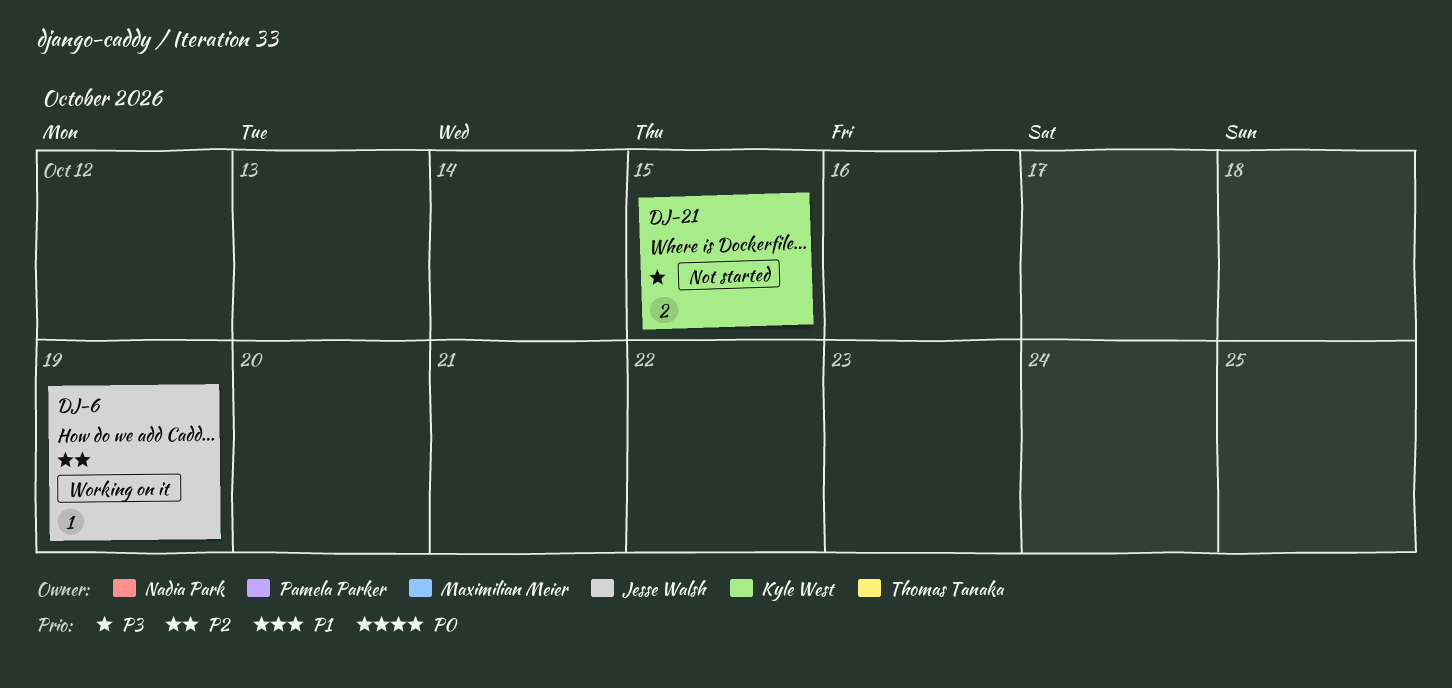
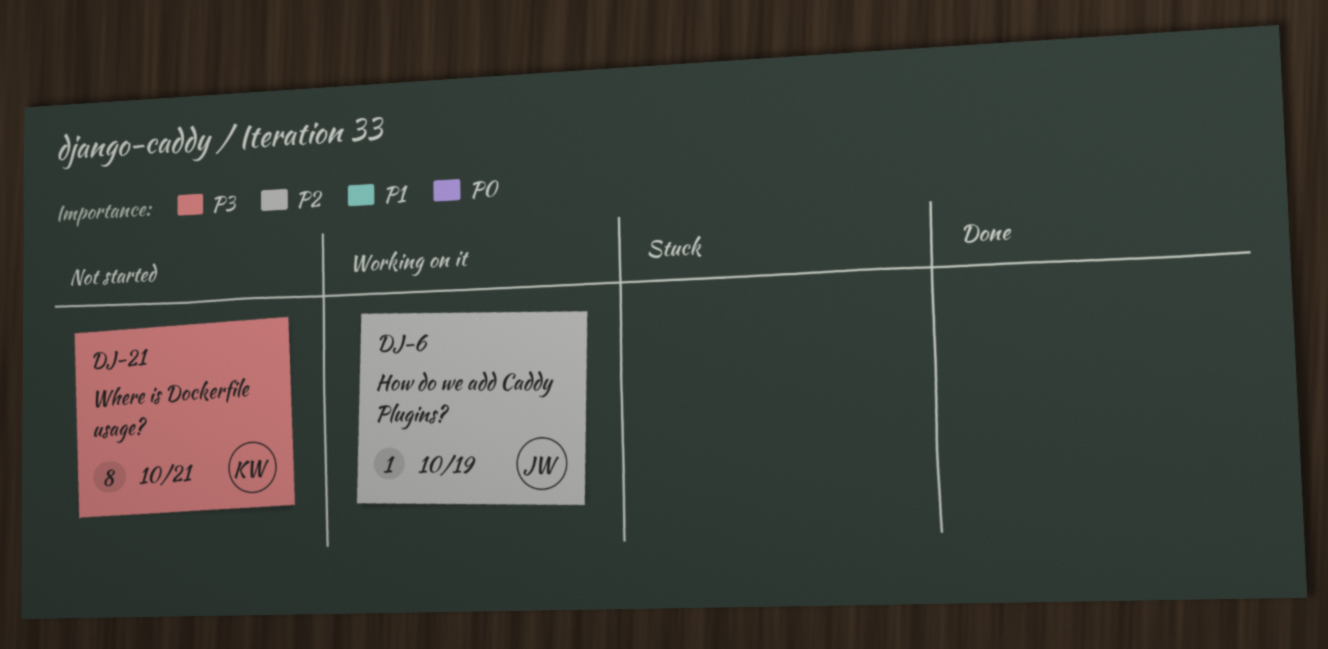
DJ-21, estimate: 2 -> 8
DJ-21, due: Oct 15 -> Oct 21

